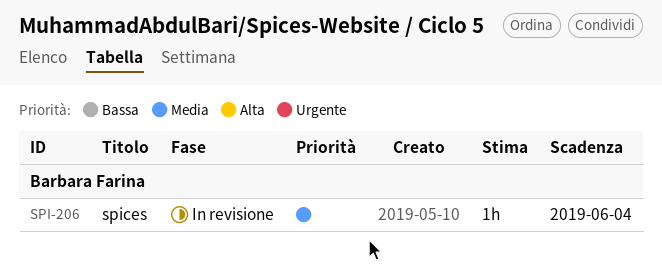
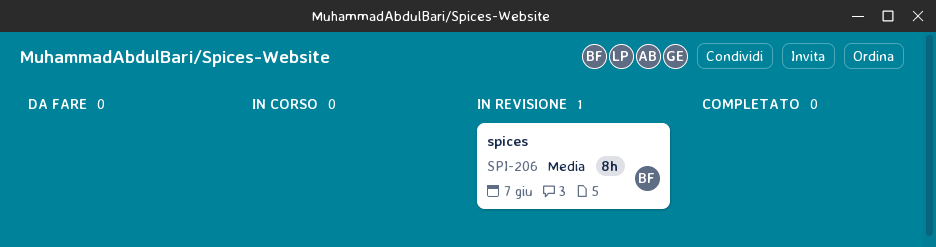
SPI-206, estimate: 1h -> 8h
SPI-206, due: Jun 4 -> Jun 7

